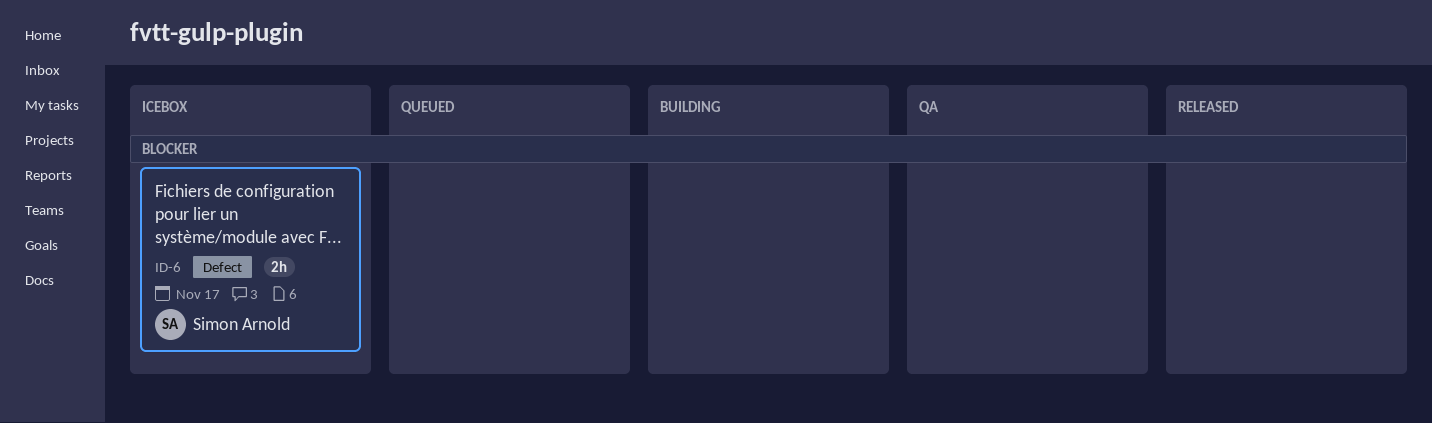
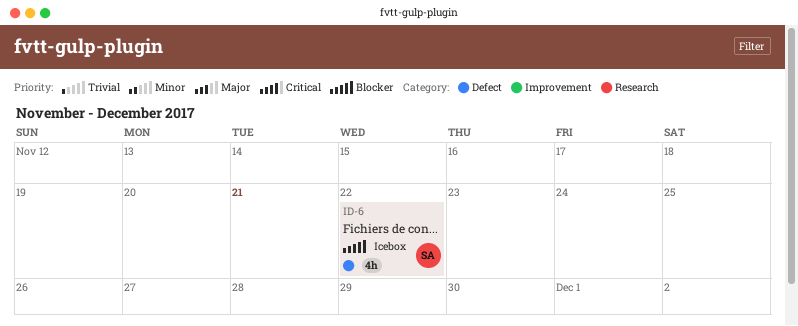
ID-6, estimate: 2h -> 4h
ID-6, due: Nov 17 -> Nov 22

